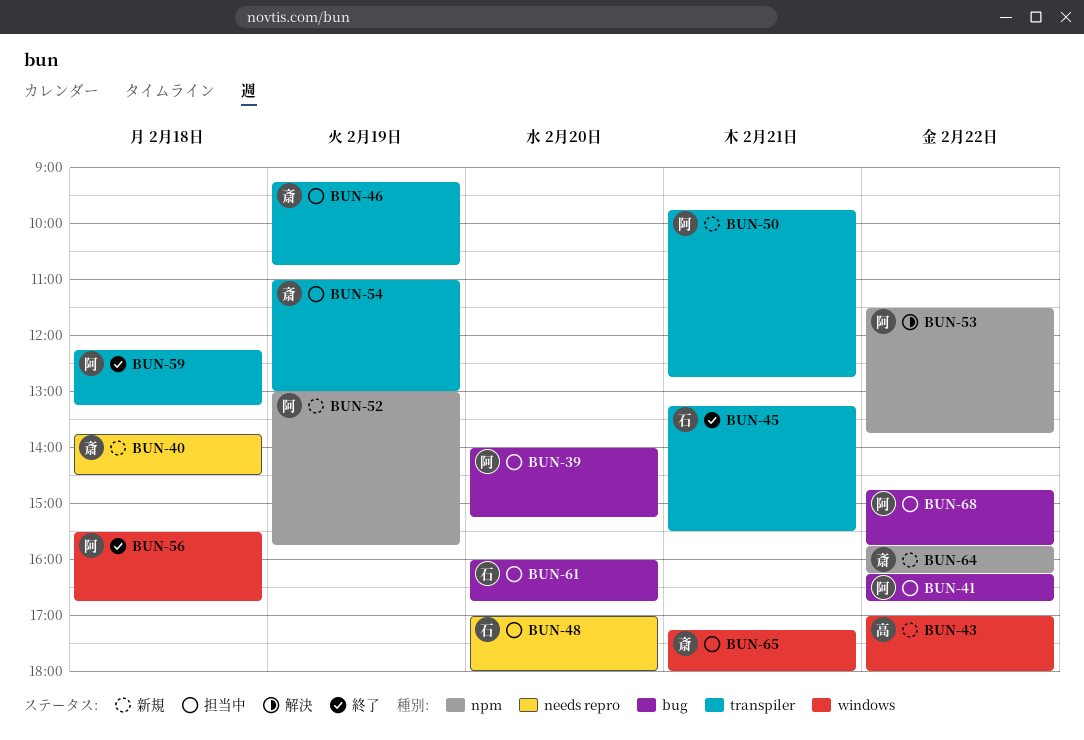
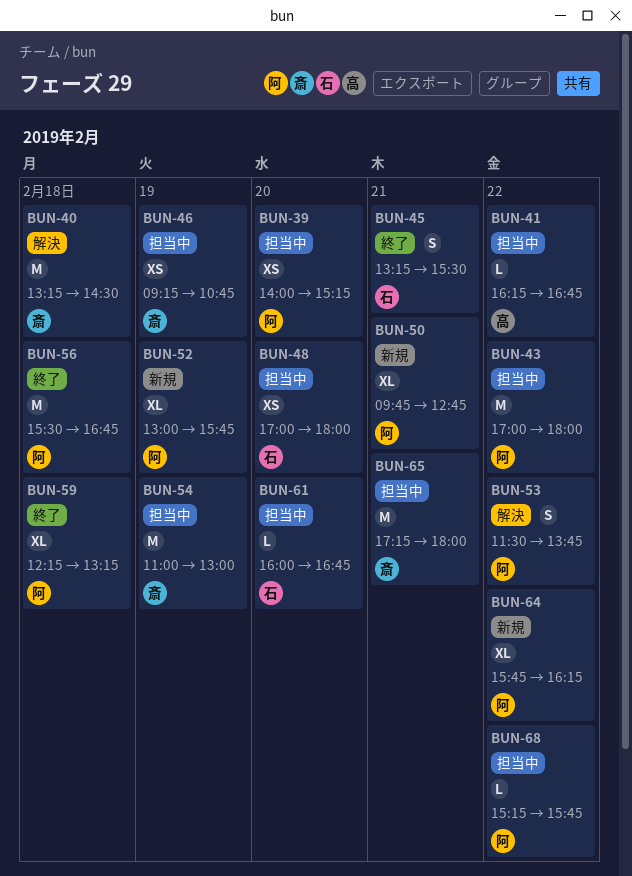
BUN-40, status: 新規 -> 解決
BUN-40, begins: 13:45 -> 13:15
BUN-41, owner: 阿 -> 高
BUN-43, status: 新規 -> 担当中
BUN-43, owner: 高 -> 阿
BUN-64, owner: 斎 -> 阿
BUN-68, begins: 14:45 -> 15:15

